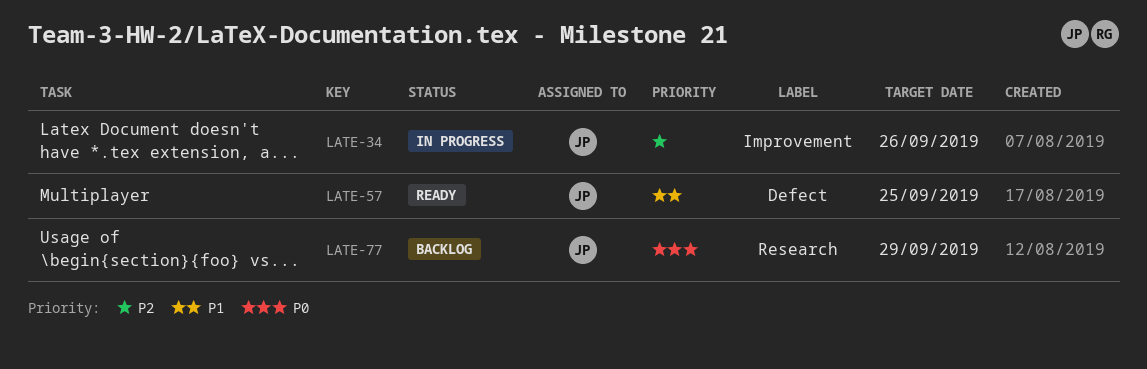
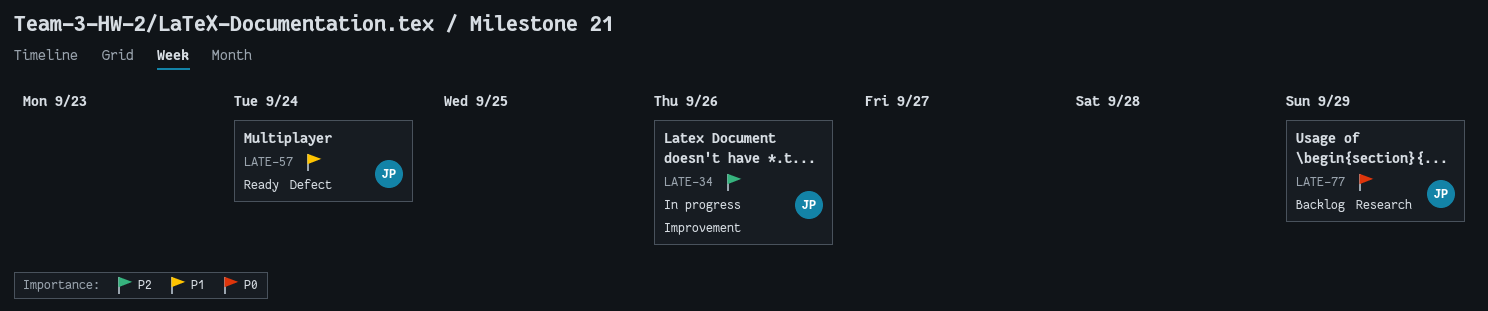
LATE-57, due: Sep 25 -> Sep 24

